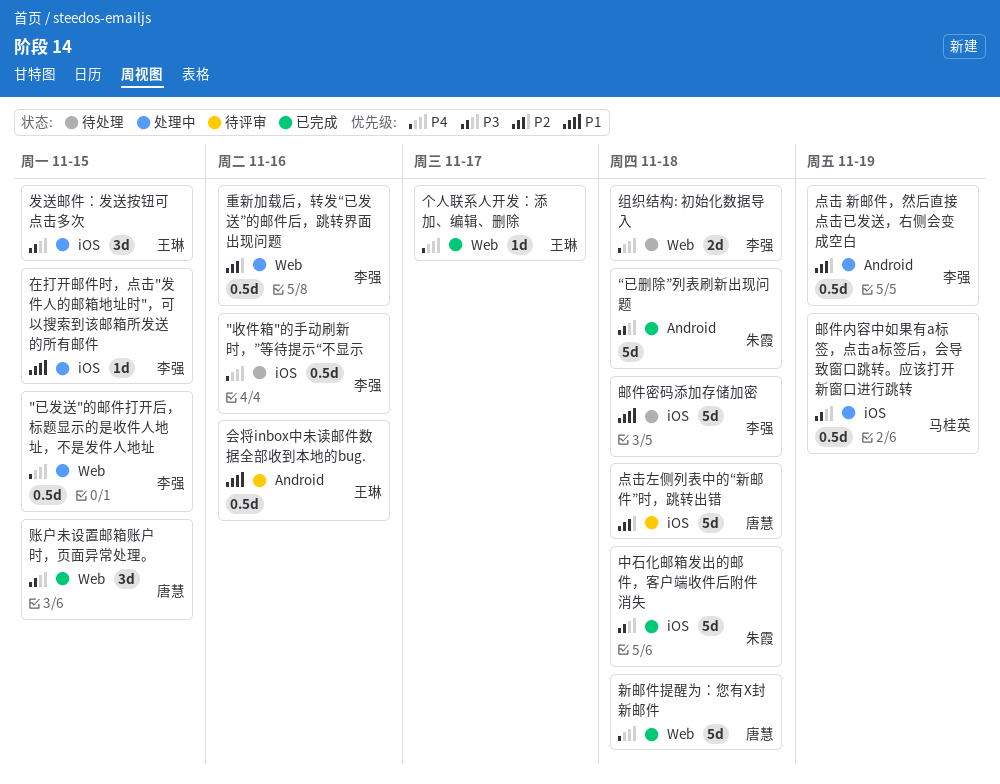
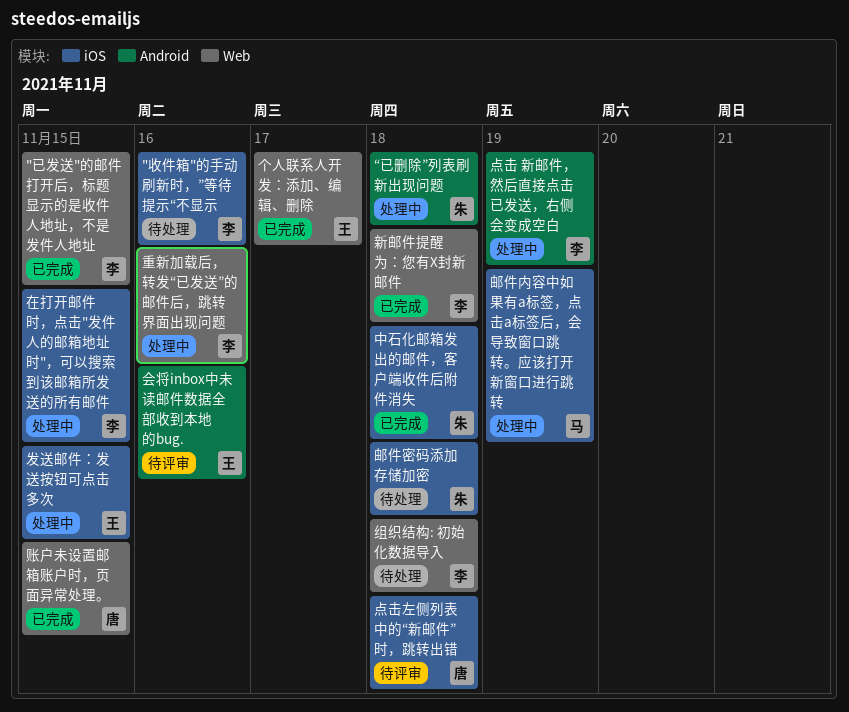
"已发送"的邮件打开后，标题显示的是收件人地址，不是发件人地址, status: 处理中 -> 已完成
“已删除”列表刷新出现问题, status: 已完成 -> 处理中
新邮件提醒为：您有X封新邮件, owner: 唐慧 -> 李强
邮件密码添加存储加密, owner: 李强 -> 朱霞

